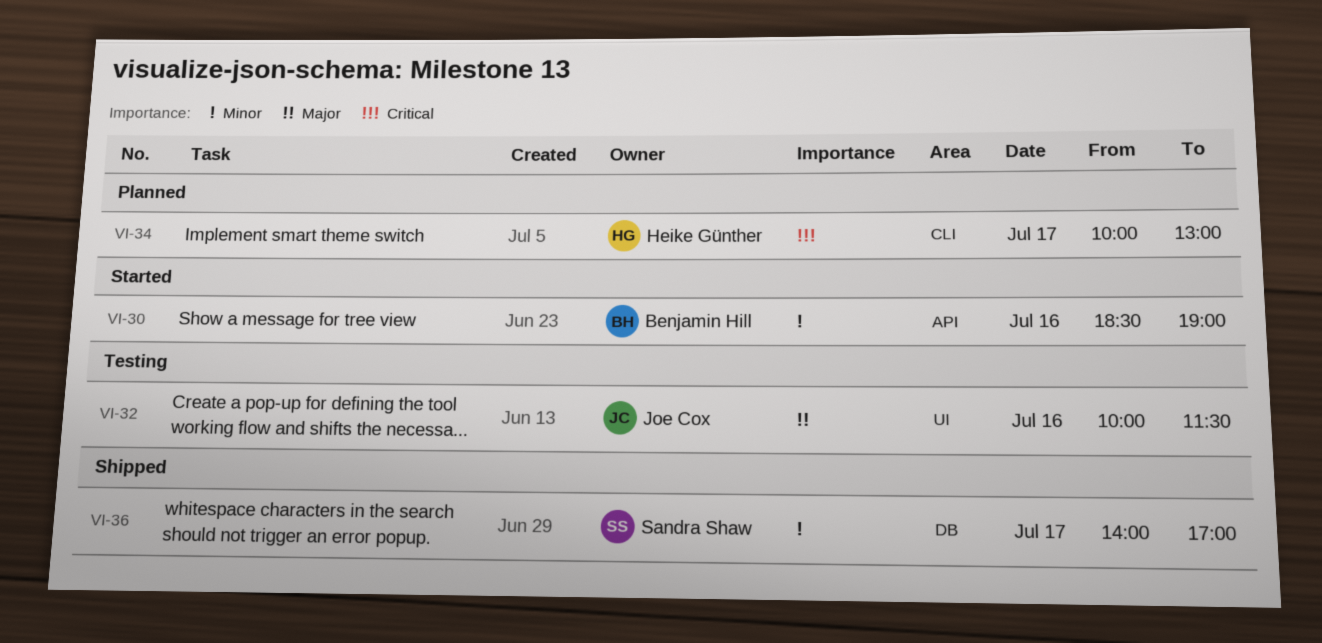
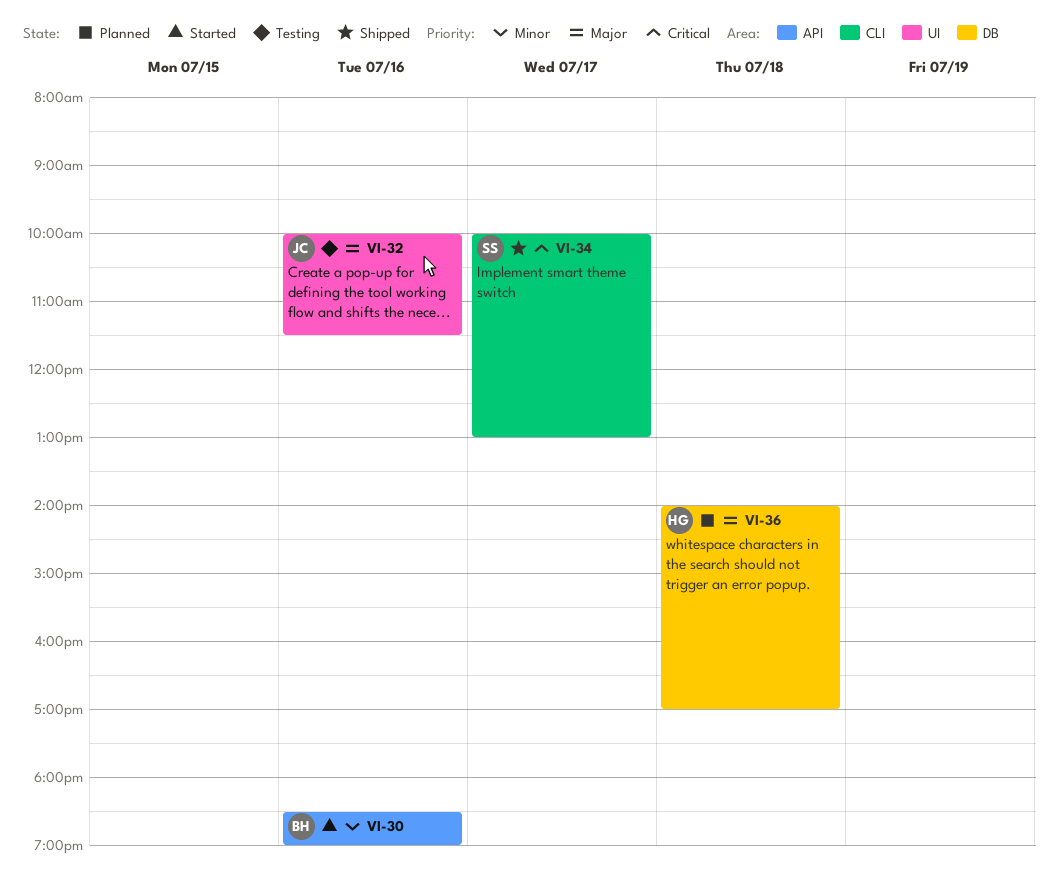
VI-34, status: Planned -> Shipped
VI-34, owner: Heike Günther -> Sandra Shaw
VI-36, status: Shipped -> Planned
VI-36, owner: Sandra Shaw -> Heike Günther
VI-36, priority: Minor -> Major
VI-36, day: Jul 17 -> Jul 18

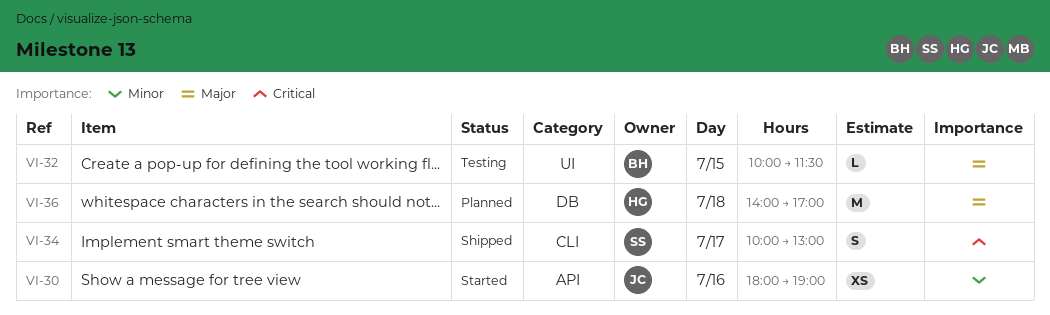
VI-30, owner: BH -> JC
VI-30, begins: 18:30 -> 18:00
VI-32, owner: JC -> BH
VI-32, day: Jul 16 -> Jul 15

